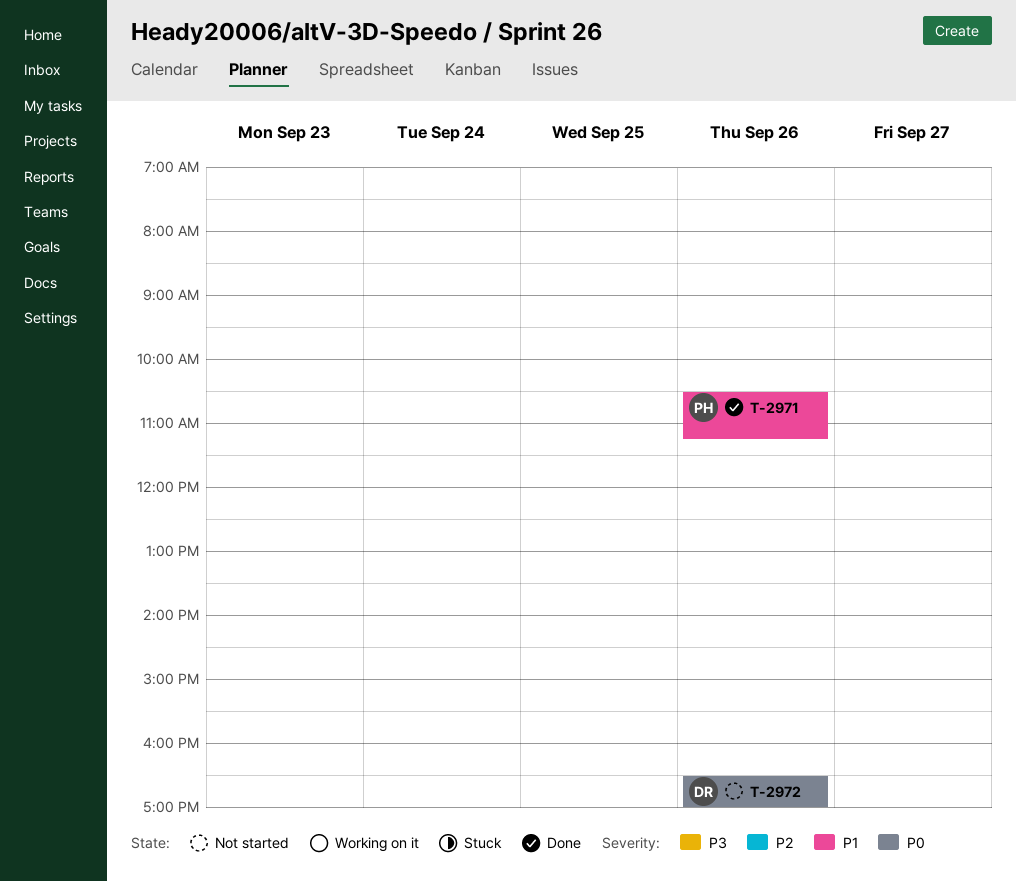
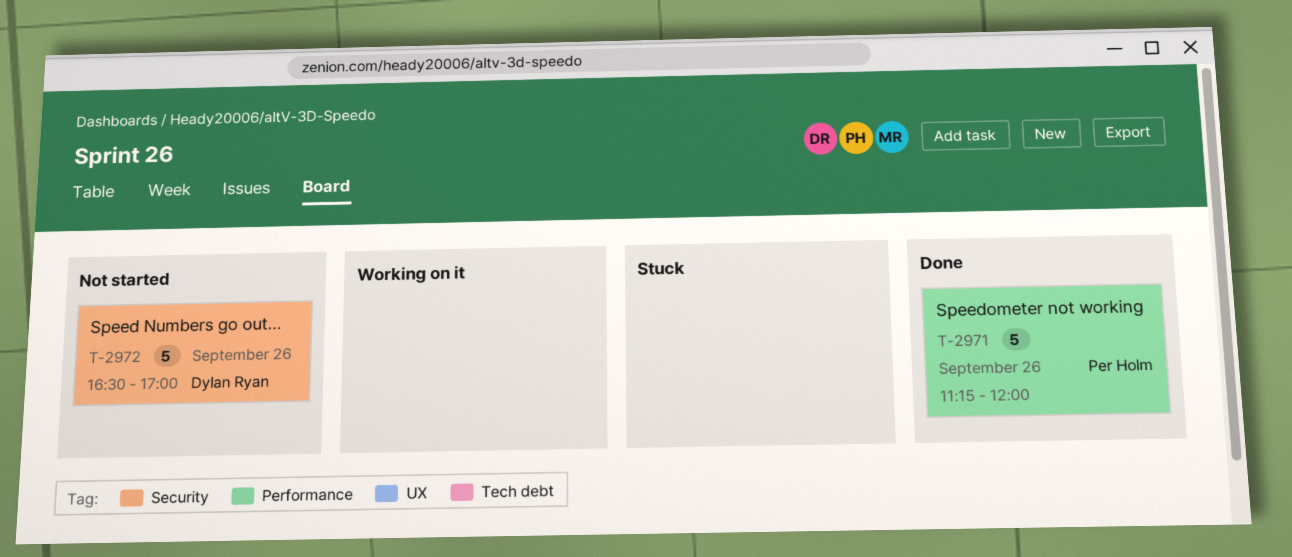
T-2971, begins: 10:30 -> 11:15
T-2971, ends: 11:15 -> 12:00

